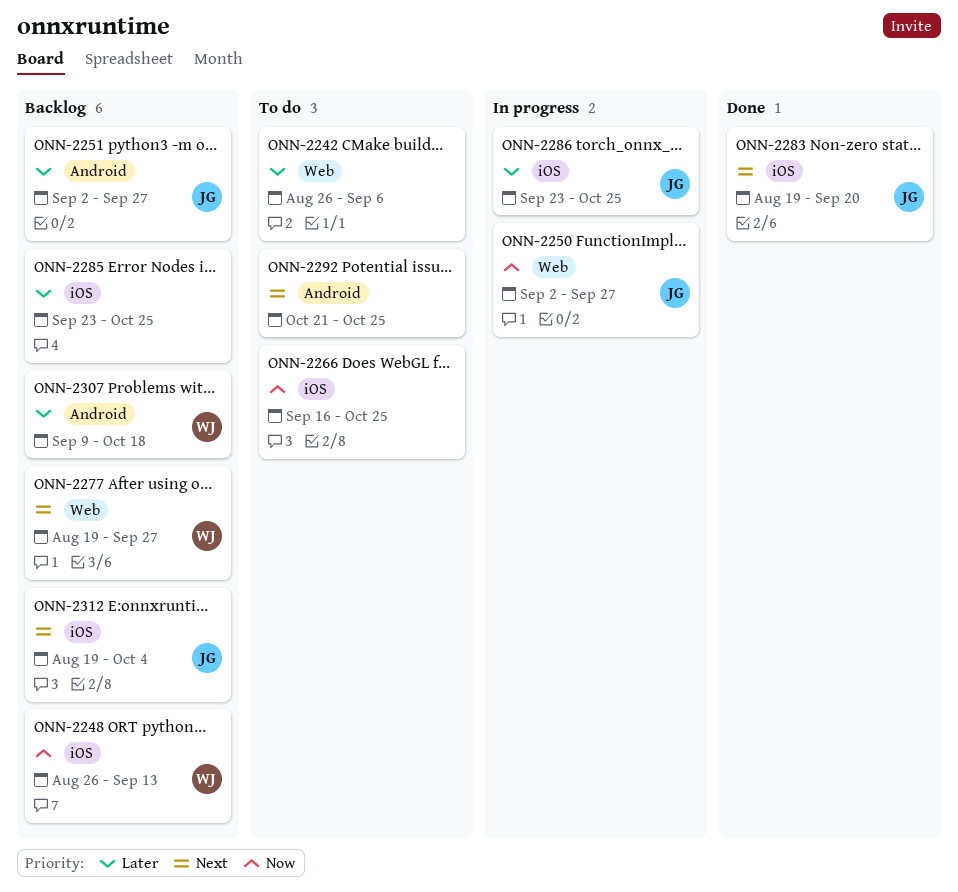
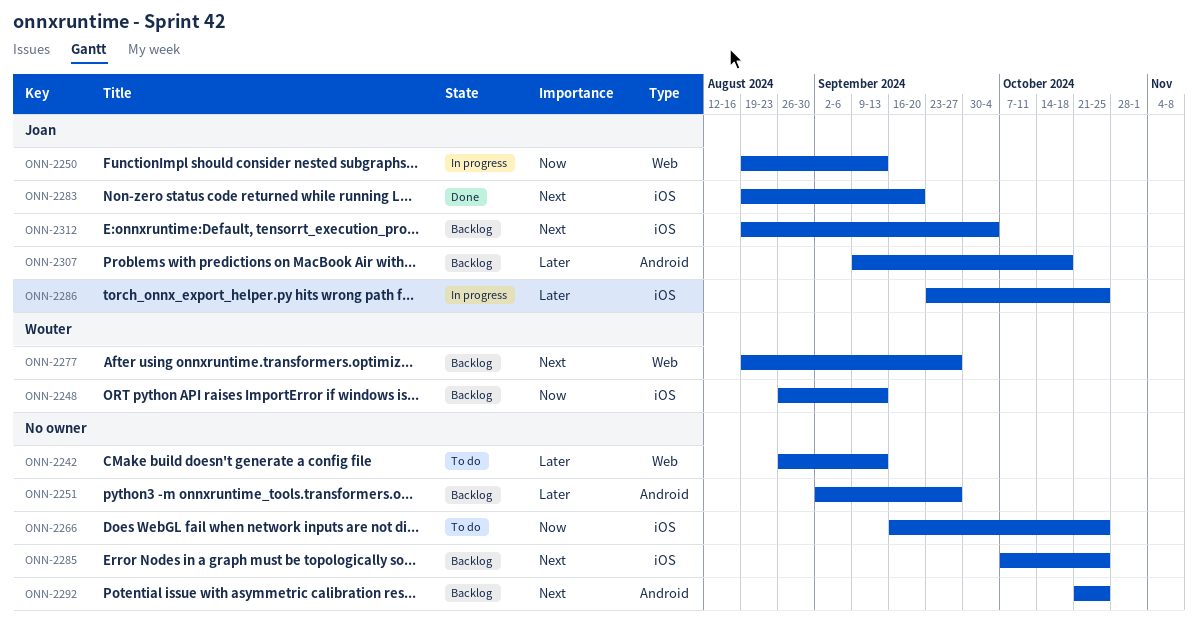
ONN-2242, due: Sep 6 -> Sep 13
ONN-2250, start: Sep 2 -> Aug 19
ONN-2250, due: Sep 27 -> Sep 13
ONN-2251, owner: Joan -> none
ONN-2285, priority: Later -> Next
ONN-2285, start: Sep 23 -> Oct 7
ONN-2292, status: To do -> Backlog
ONN-2307, owner: Wouter -> Joan

